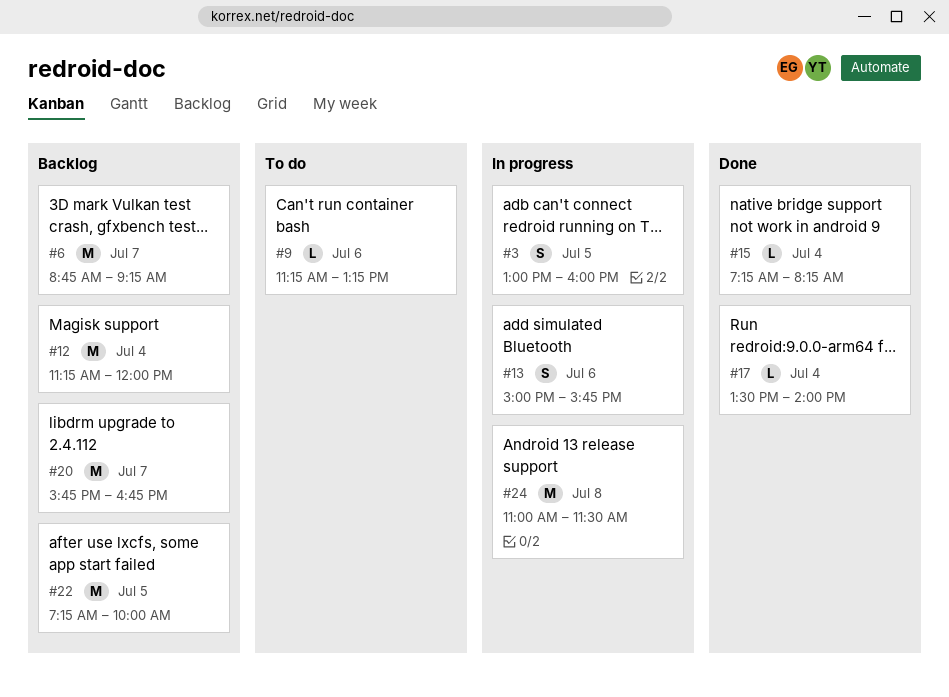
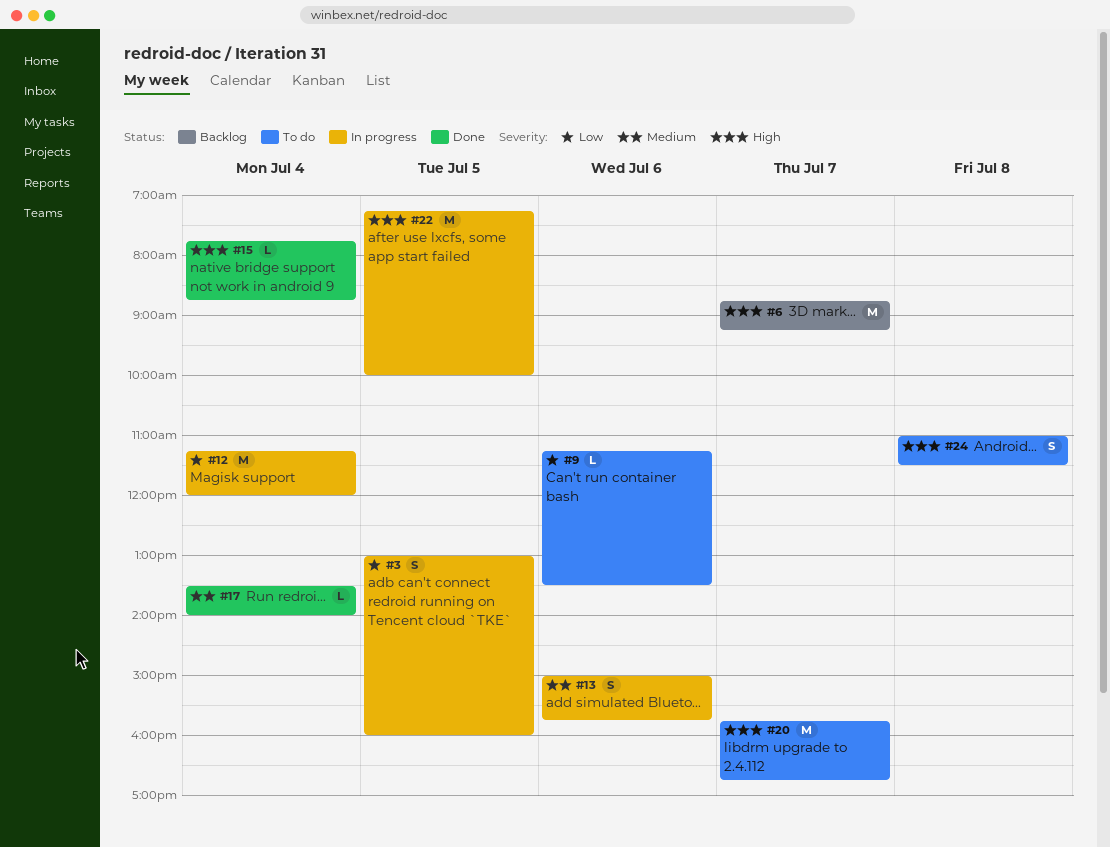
#9, ends: 13:15 -> 13:30
#12, status: Backlog -> In progress
#15, begins: 07:15 -> 07:45
#15, ends: 08:15 -> 08:45
#20, status: Backlog -> To do
#22, status: Backlog -> In progress
#24, status: In progress -> To do
#24, estimate: M -> S

